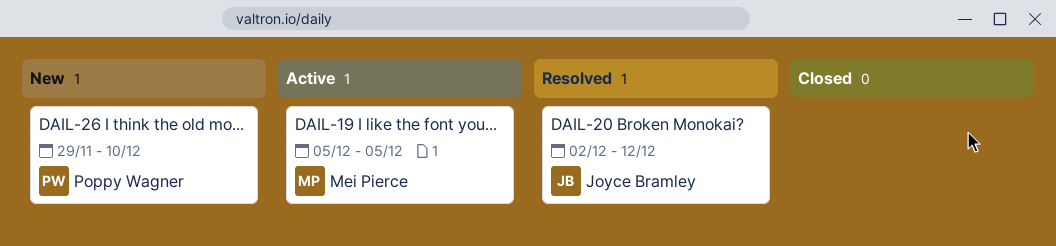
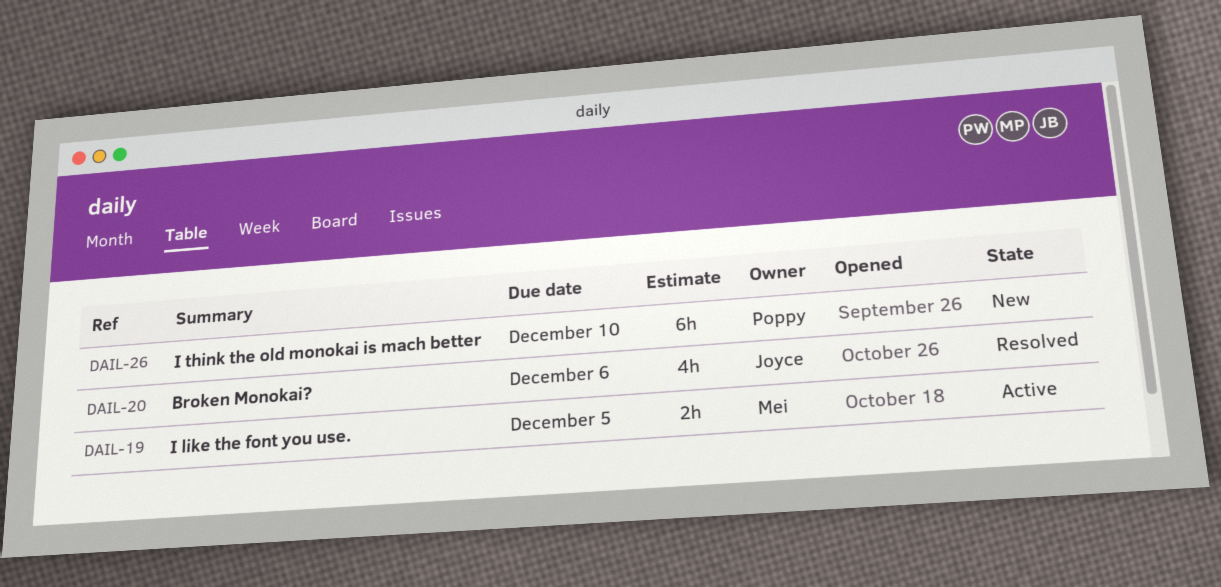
DAIL-20, due: Dec 12 -> Dec 6

